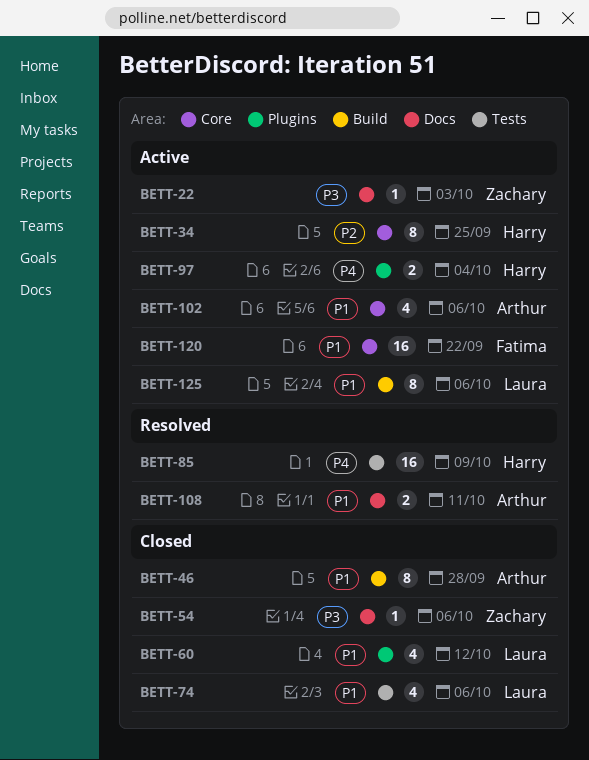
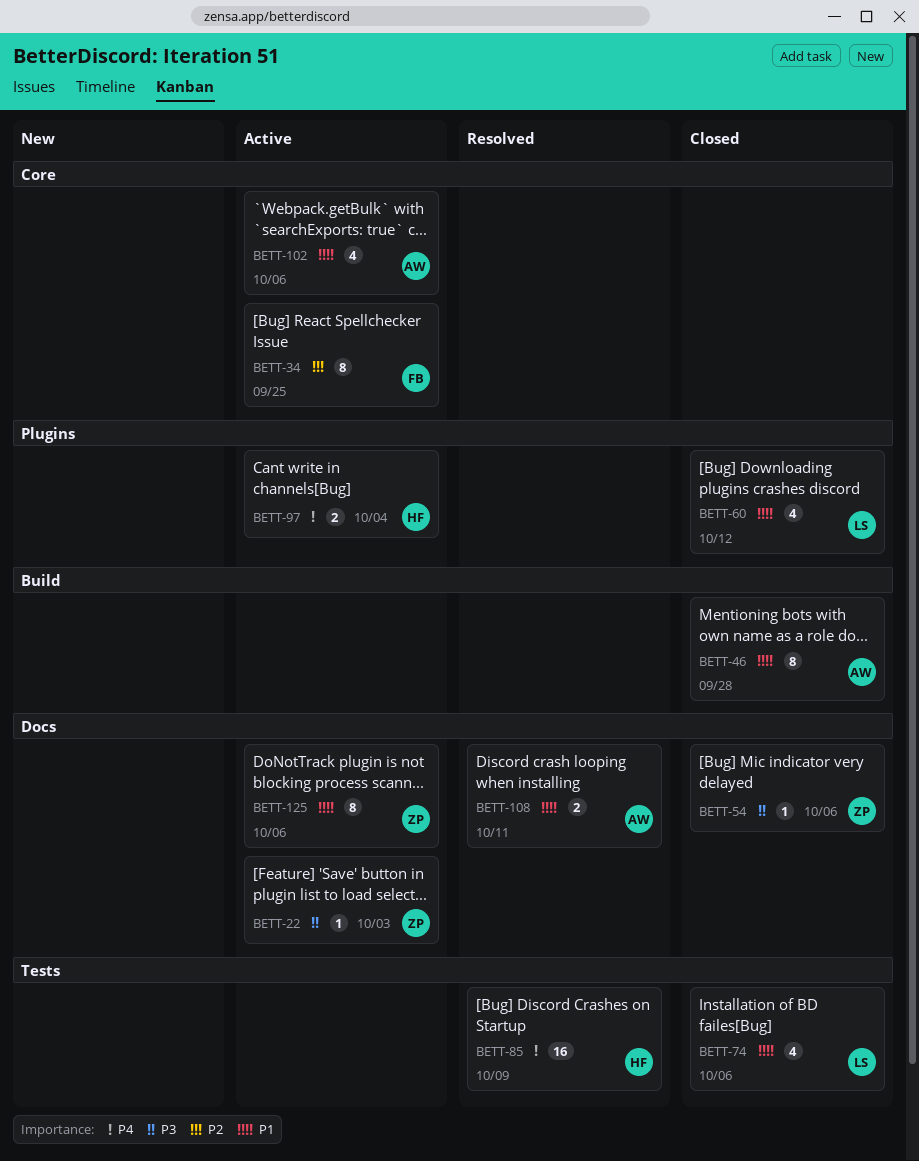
BETT-34, owner: Harry -> Fatima
BETT-120: present -> none
BETT-125, owner: Laura -> Zachary
BETT-125, label: Build -> Docs

